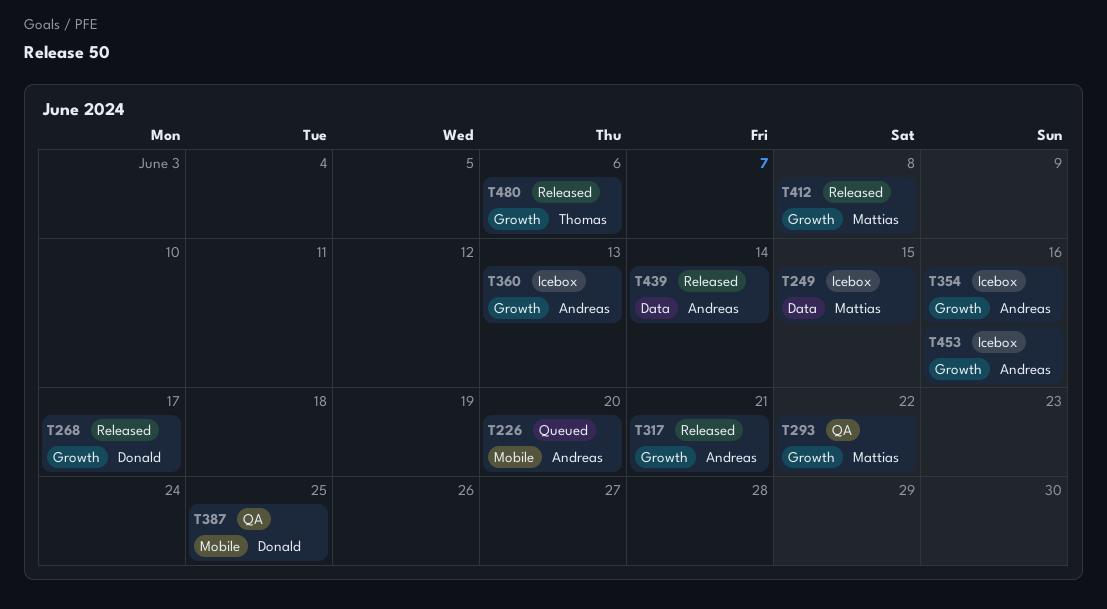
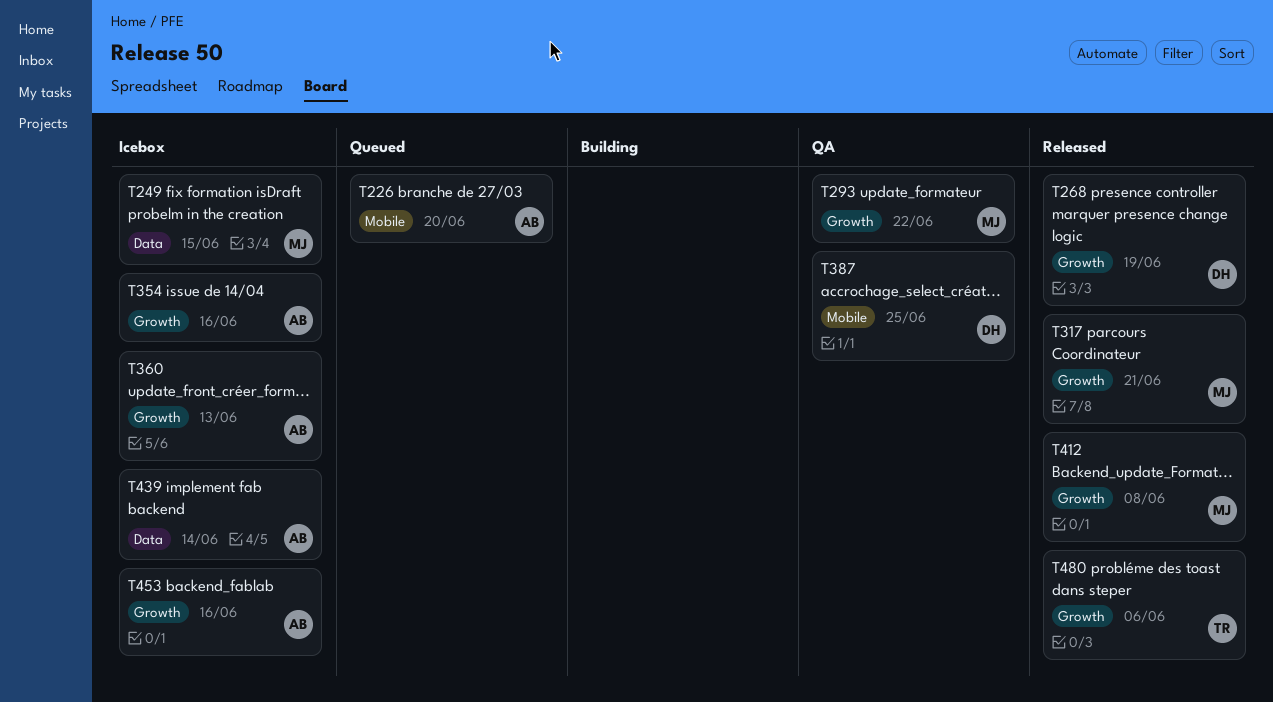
T268, due: Jun 17 -> Jun 19
T317, owner: Andreas -> Mattias
T439, status: Released -> Icebox

